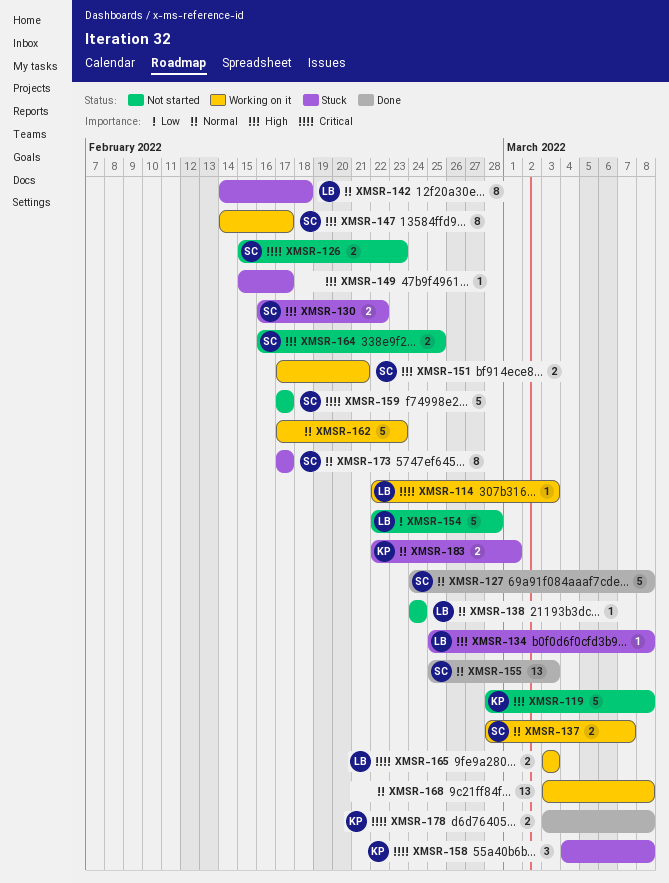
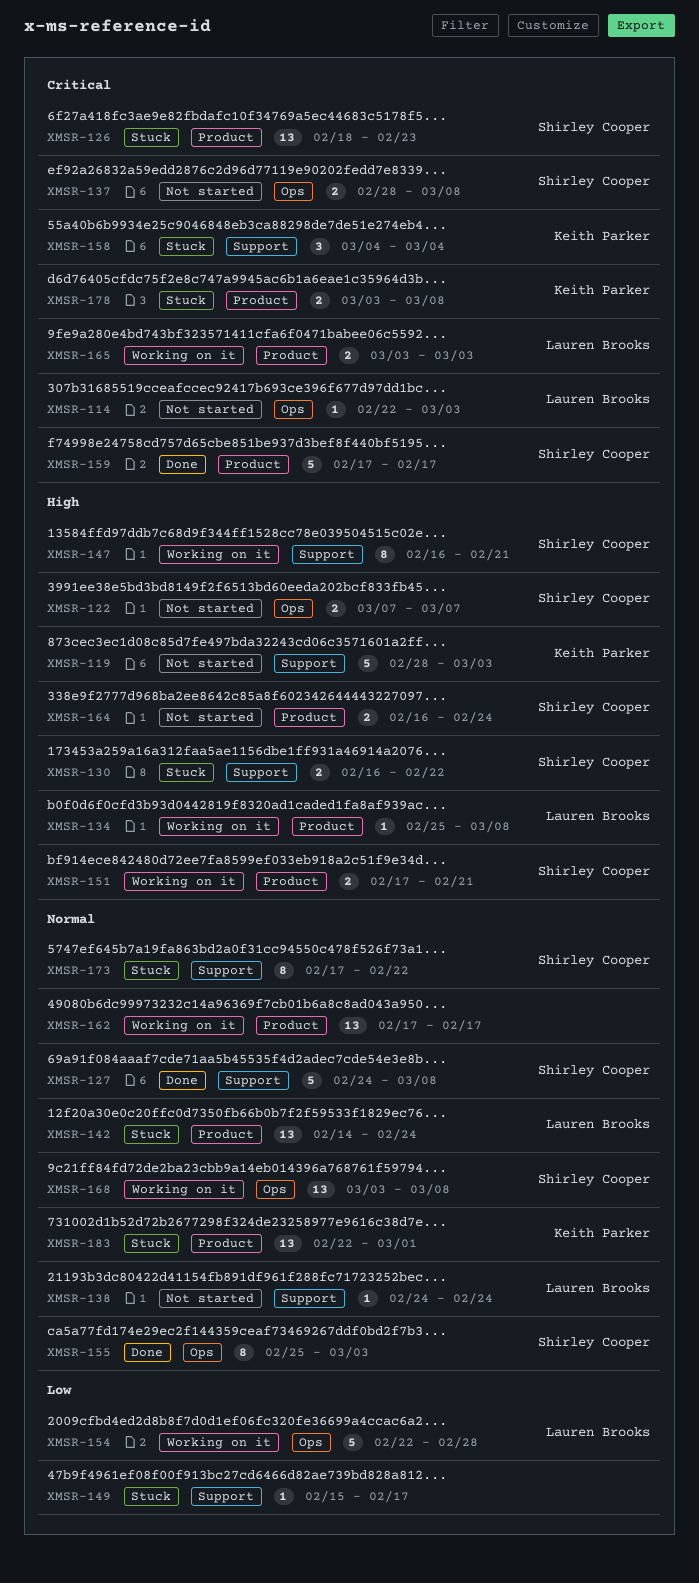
XMSR-114, status: Working on it -> Not started
XMSR-119, due: Mar 8 -> Mar 3
XMSR-122: none -> present
XMSR-126, status: Not started -> Stuck
XMSR-126, estimate: 2 -> 13
XMSR-126, start: Feb 15 -> Feb 18
XMSR-134, status: Stuck -> Working on it
XMSR-137, status: Working on it -> Not started
XMSR-137, priority: Normal -> Critical
XMSR-137, due: Mar 7 -> Mar 8
XMSR-142, estimate: 8 -> 13
XMSR-142, due: Feb 18 -> Feb 24
XMSR-147, start: Feb 14 -> Feb 16
XMSR-147, due: Feb 17 -> Feb 21
XMSR-149, priority: High -> Low
XMSR-154, status: Not started -> Working on it
XMSR-155, estimate: 13 -> 8
XMSR-158, due: Mar 8 -> Mar 4
XMSR-159, status: Not started -> Done
XMSR-162, estimate: 5 -> 13
XMSR-162, due: Feb 23 -> Feb 17
XMSR-164, due: Feb 25 -> Feb 24
XMSR-168, owner: none -> Shirley Cooper
XMSR-173, due: Feb 17 -> Feb 22
XMSR-178, status: Done -> Stuck
XMSR-183, estimate: 2 -> 13

